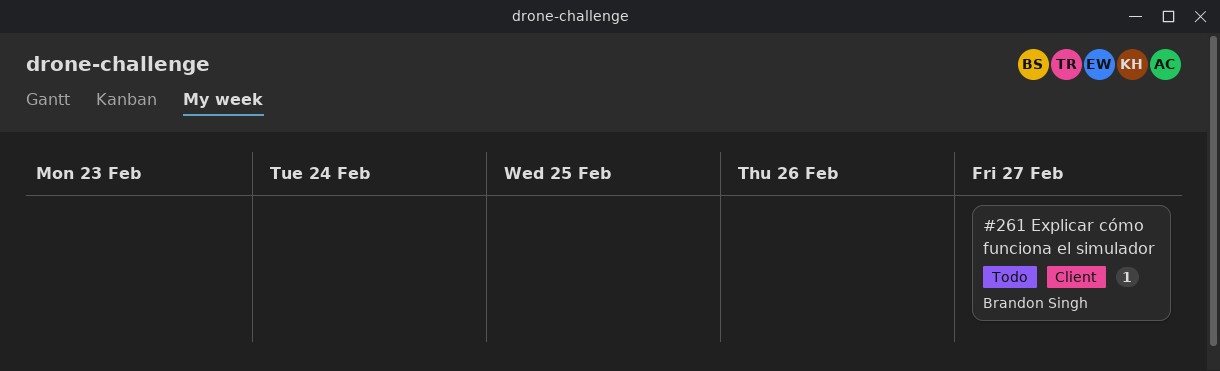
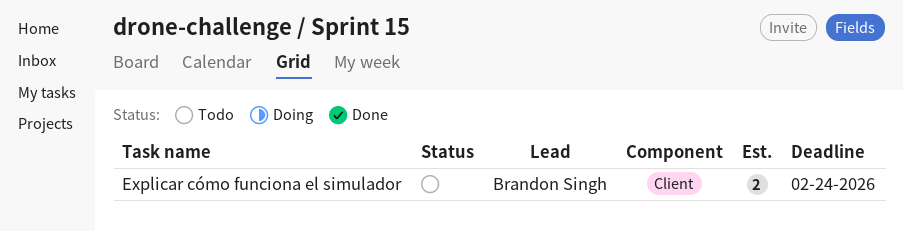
Explicar cómo funciona el simulador, estimate: 1 -> 2
Explicar cómo funciona el simulador, due: Feb 27 -> Feb 24

